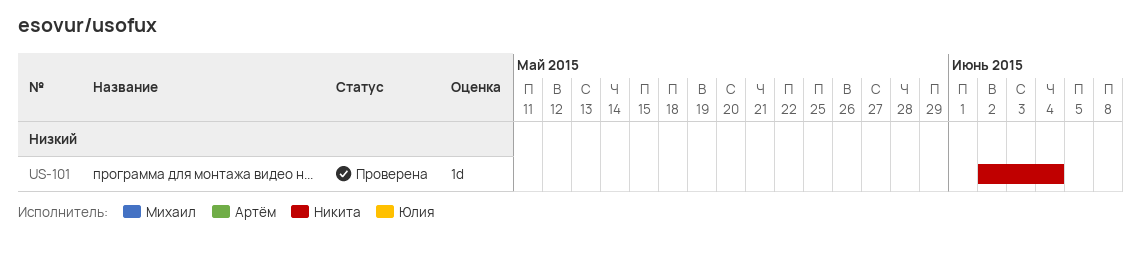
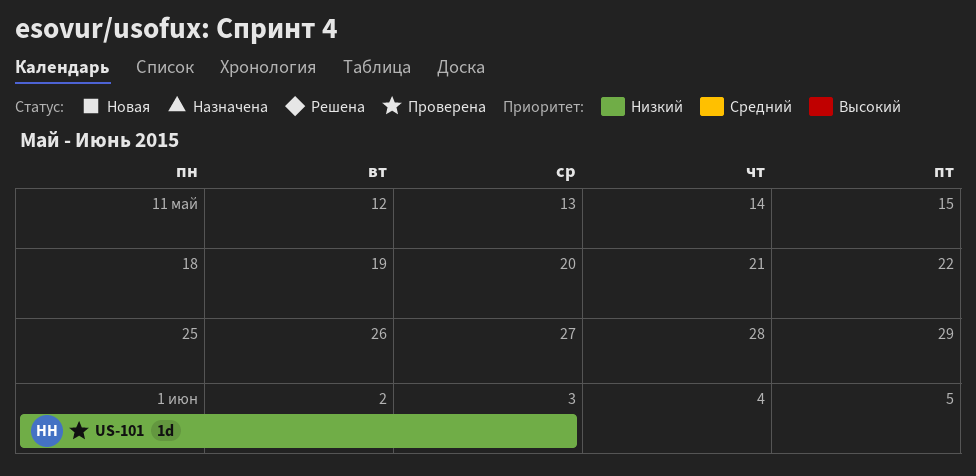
US-101, start: Jun 2 -> Jun 1
US-101, due: Jun 4 -> Jun 3

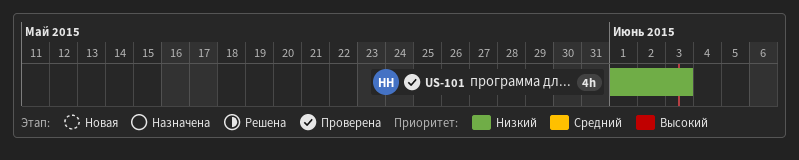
US-101, estimate: 1d -> 4h

